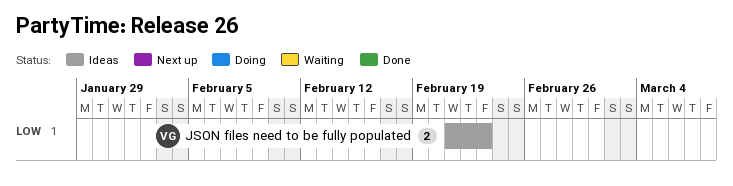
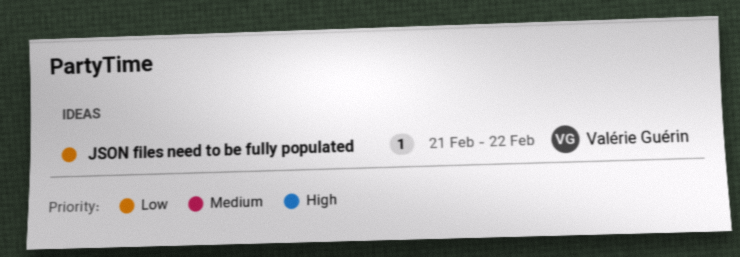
JSON files need to be fully populated, estimate: 2 -> 1
JSON files need to be fully populated, due: Feb 23 -> Feb 22

